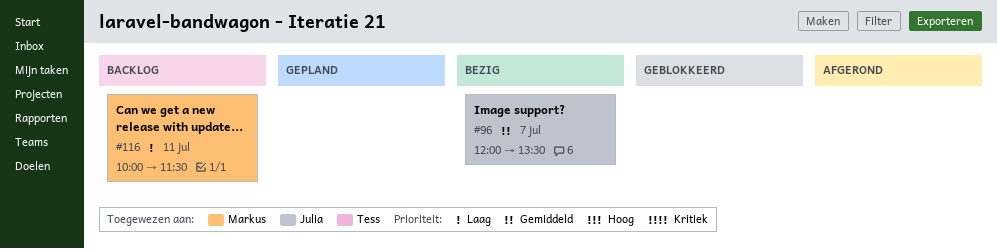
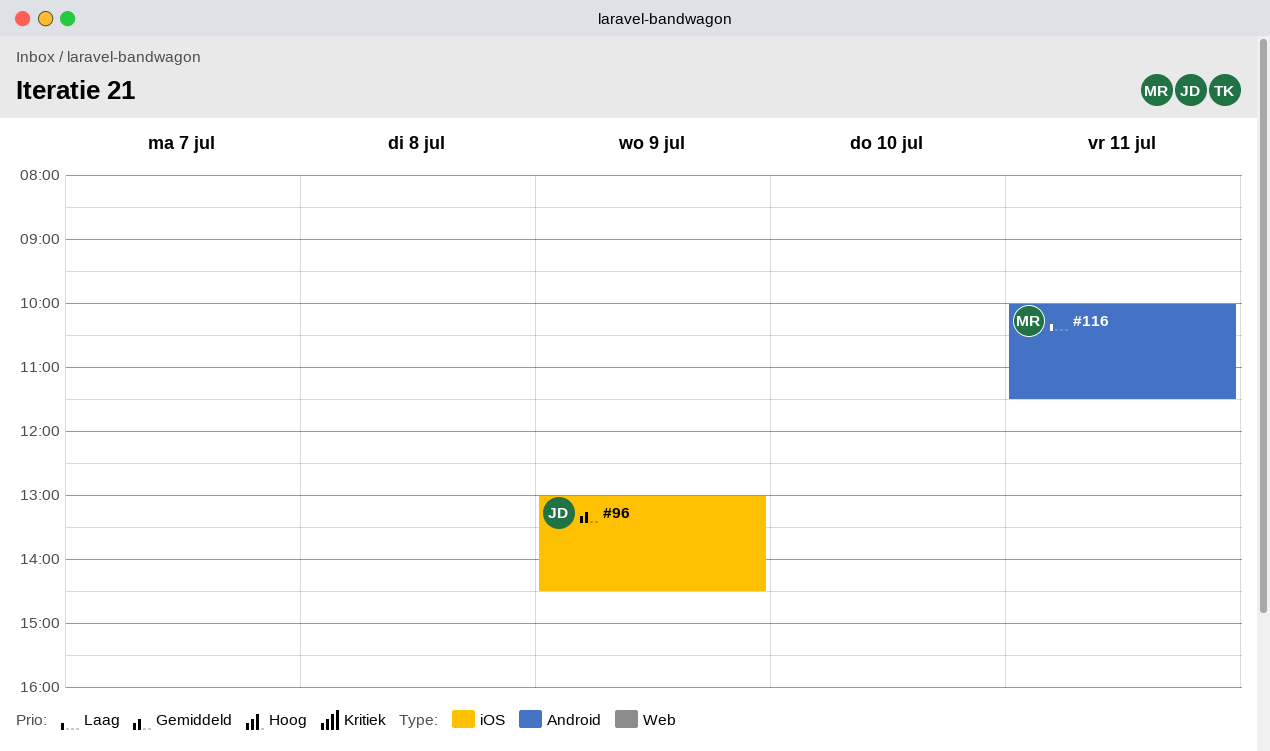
#96, day: Jul 7 -> Jul 9
#96, begins: 12:00 -> 13:00
#96, ends: 13:30 -> 14:30

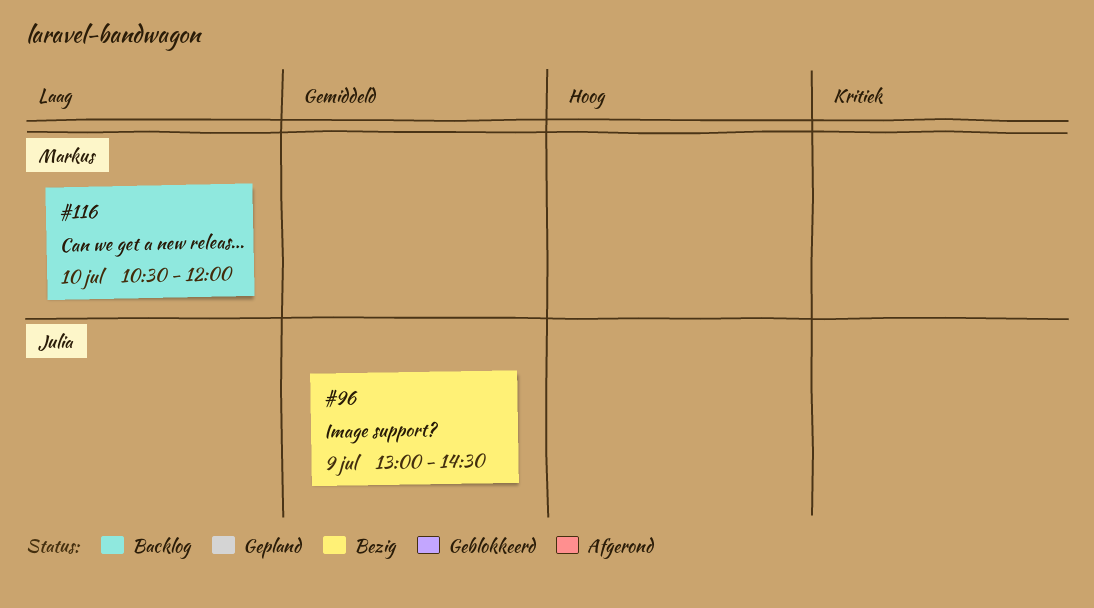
#116, day: Jul 11 -> Jul 10
#116, begins: 10:00 -> 10:30
#116, ends: 11:30 -> 12:00

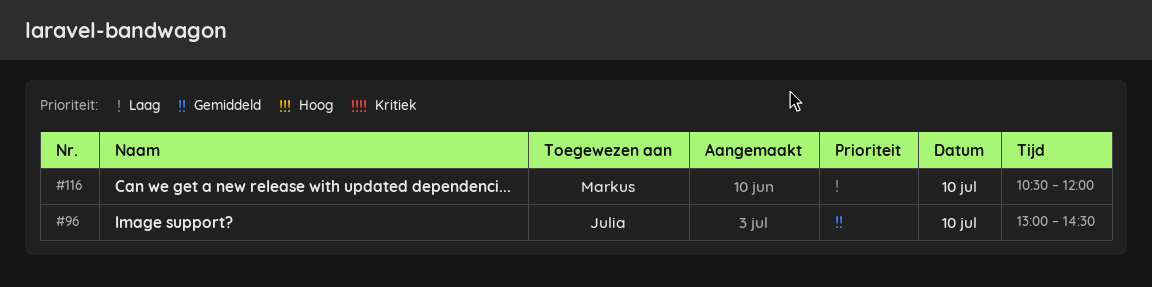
#96, day: Jul 9 -> Jul 10

